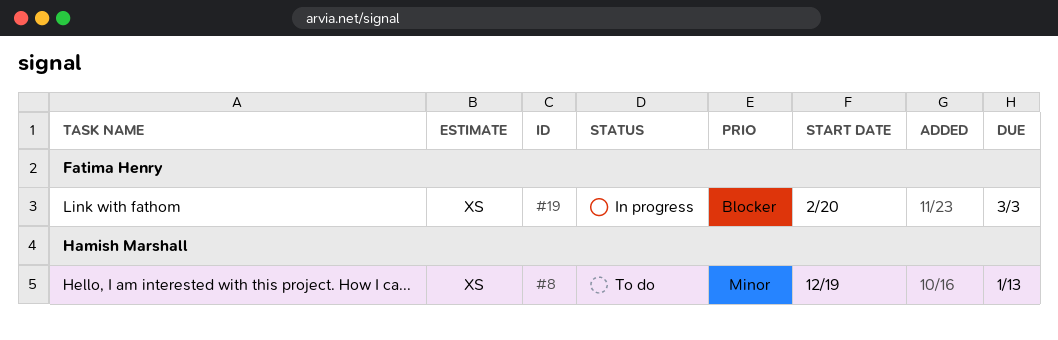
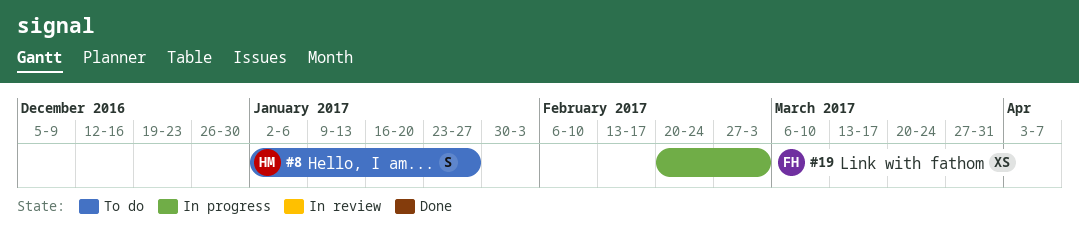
#8, estimate: XS -> S
#8, start: Dec 19 -> Jan 2
#8, due: Jan 13 -> Jan 27

